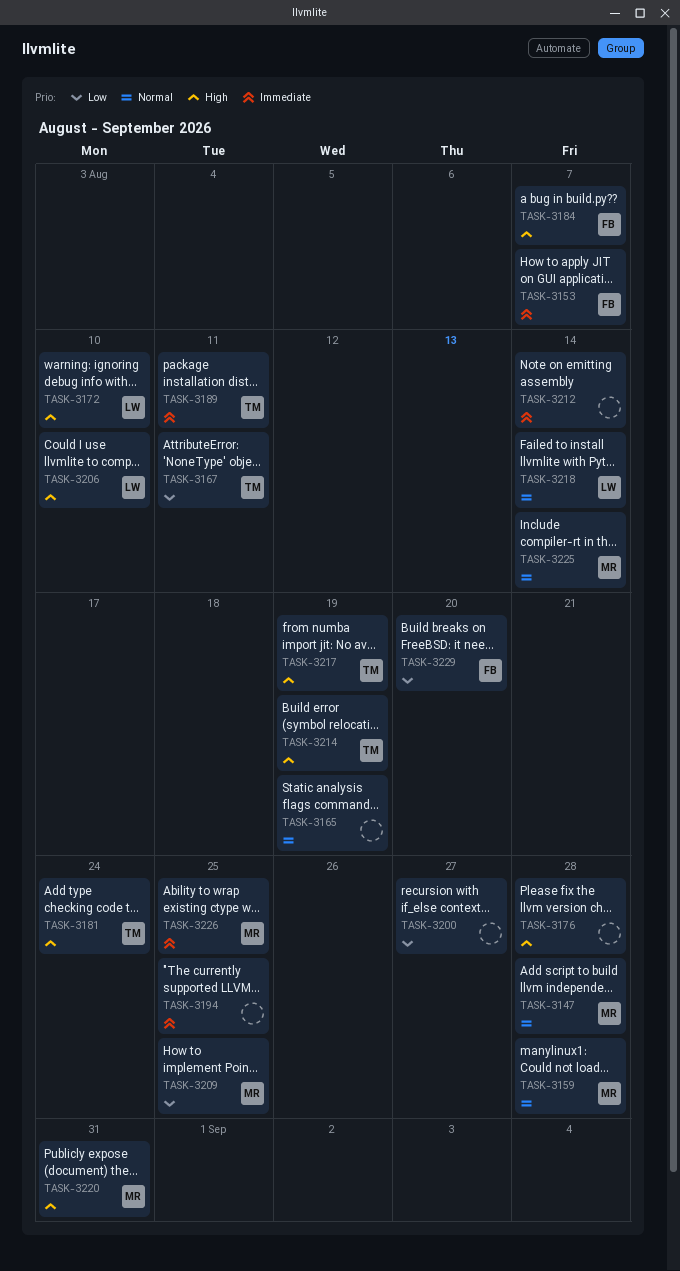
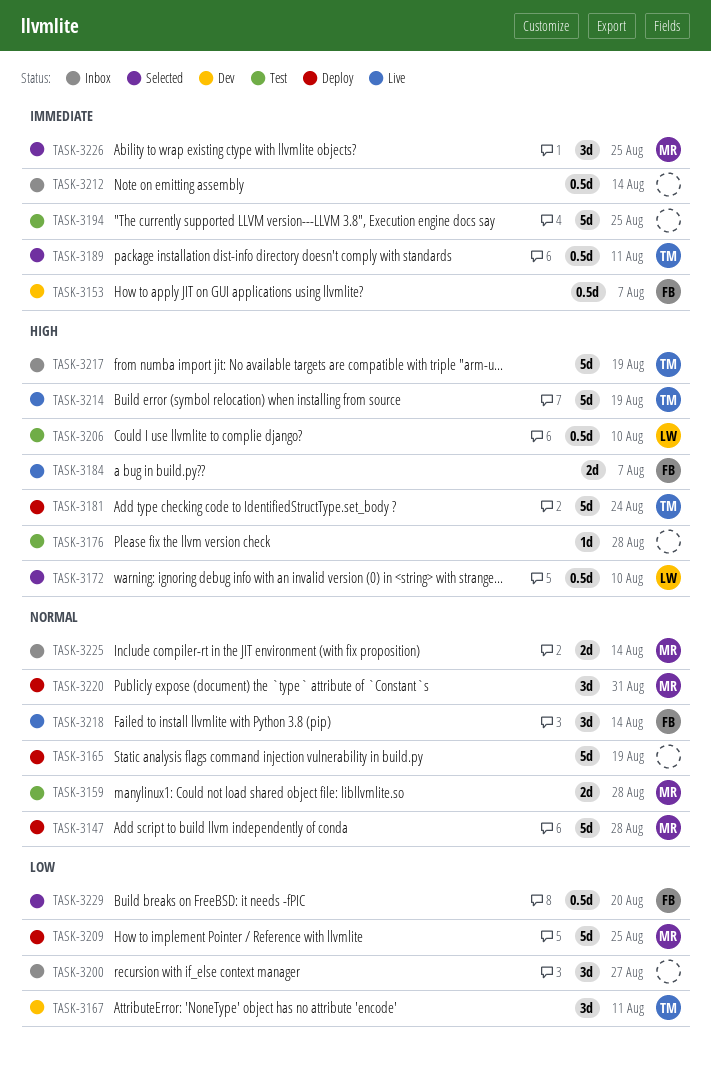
TASK-3218, owner: LW -> FB
TASK-3220, priority: High -> Normal

